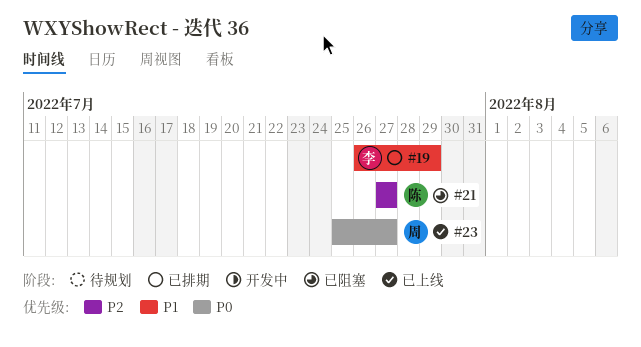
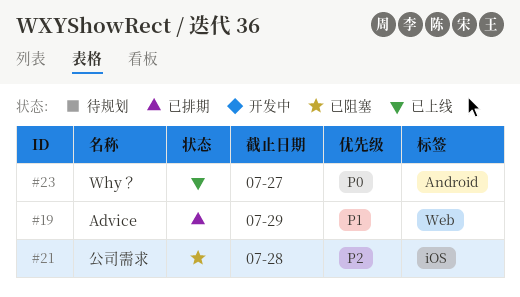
#21, due: Jul 27 -> Jul 28

